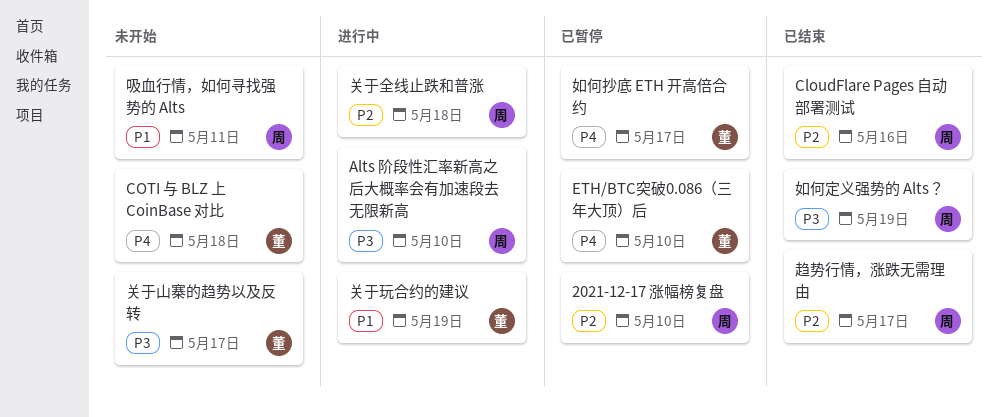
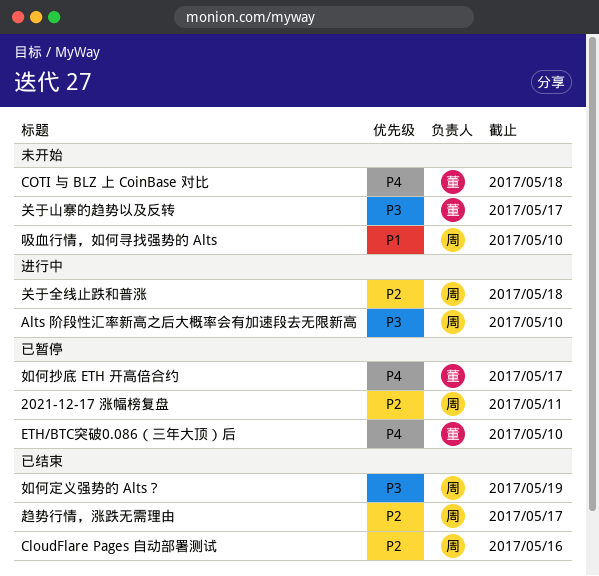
2021-12-17 涨幅榜复盘, due: May 10 -> May 11
关于玩合约的建议: present -> none
吸血行情，如何寻找强势的 Alts, due: May 11 -> May 10

